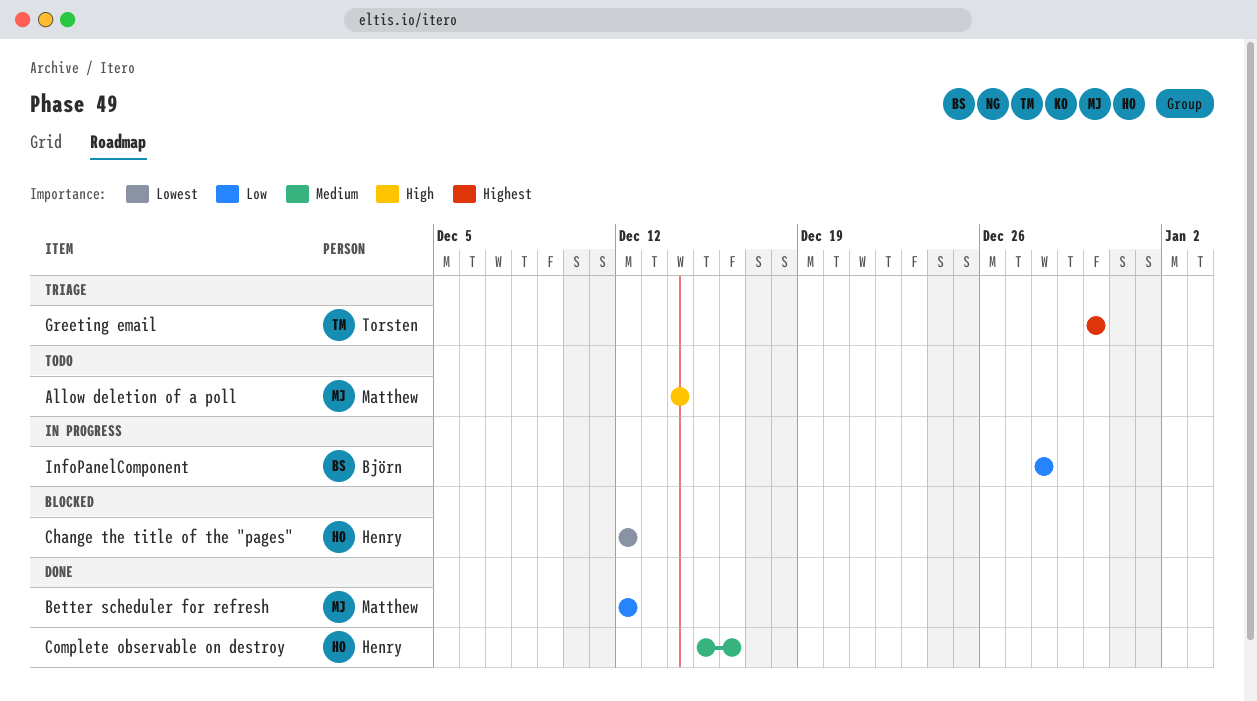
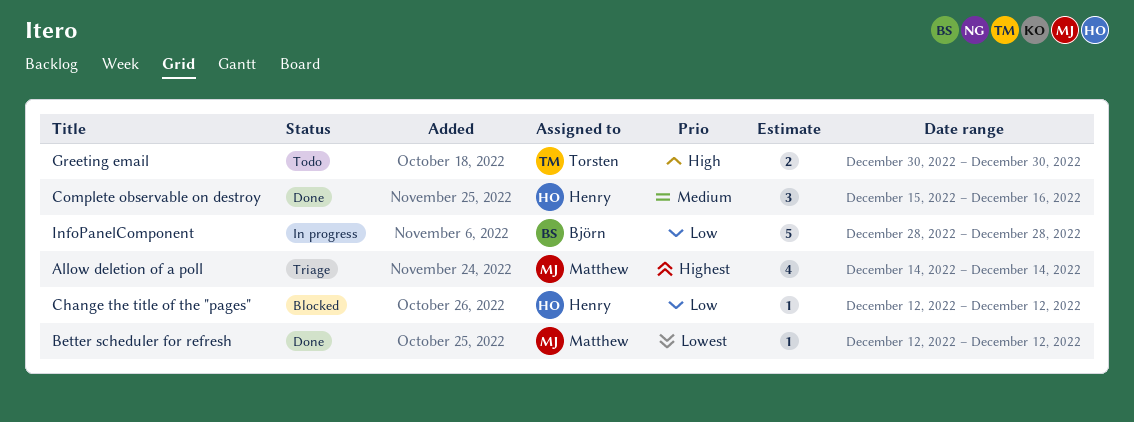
Allow deletion of a poll, status: Todo -> Triage
Allow deletion of a poll, priority: High -> Highest
Better scheduler for refresh, priority: Low -> Lowest
Change the title of the "pages", priority: Lowest -> Low
Greeting email, status: Triage -> Todo
Greeting email, priority: Highest -> High

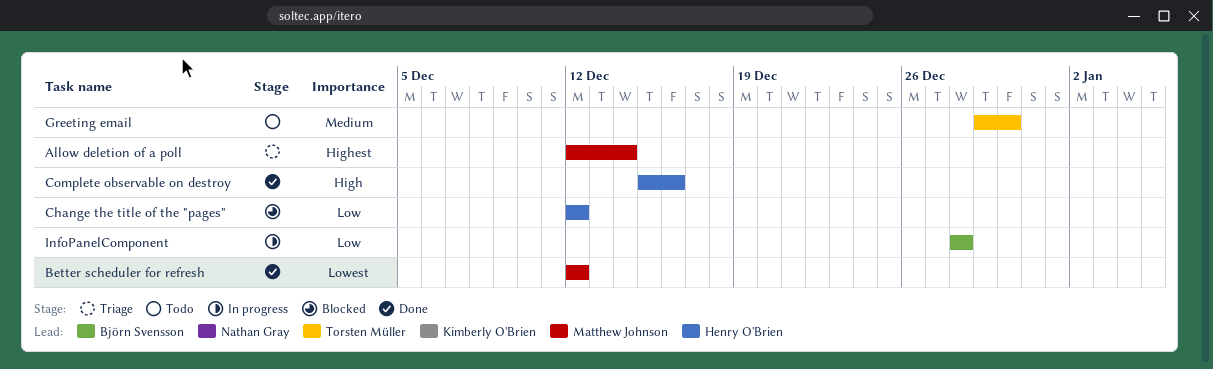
Allow deletion of a poll, start: Dec 14 -> Dec 12
Complete observable on destroy, priority: Medium -> High
Greeting email, priority: High -> Medium
Greeting email, start: Dec 30 -> Dec 29

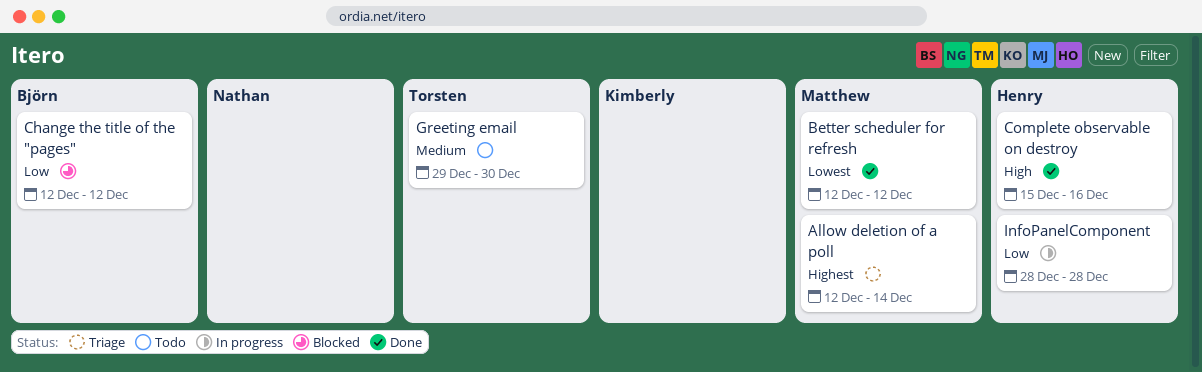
Change the title of the "pages", owner: Henry O'Brien -> Björn Svensson
InfoPanelComponent, owner: Björn Svensson -> Henry O'Brien

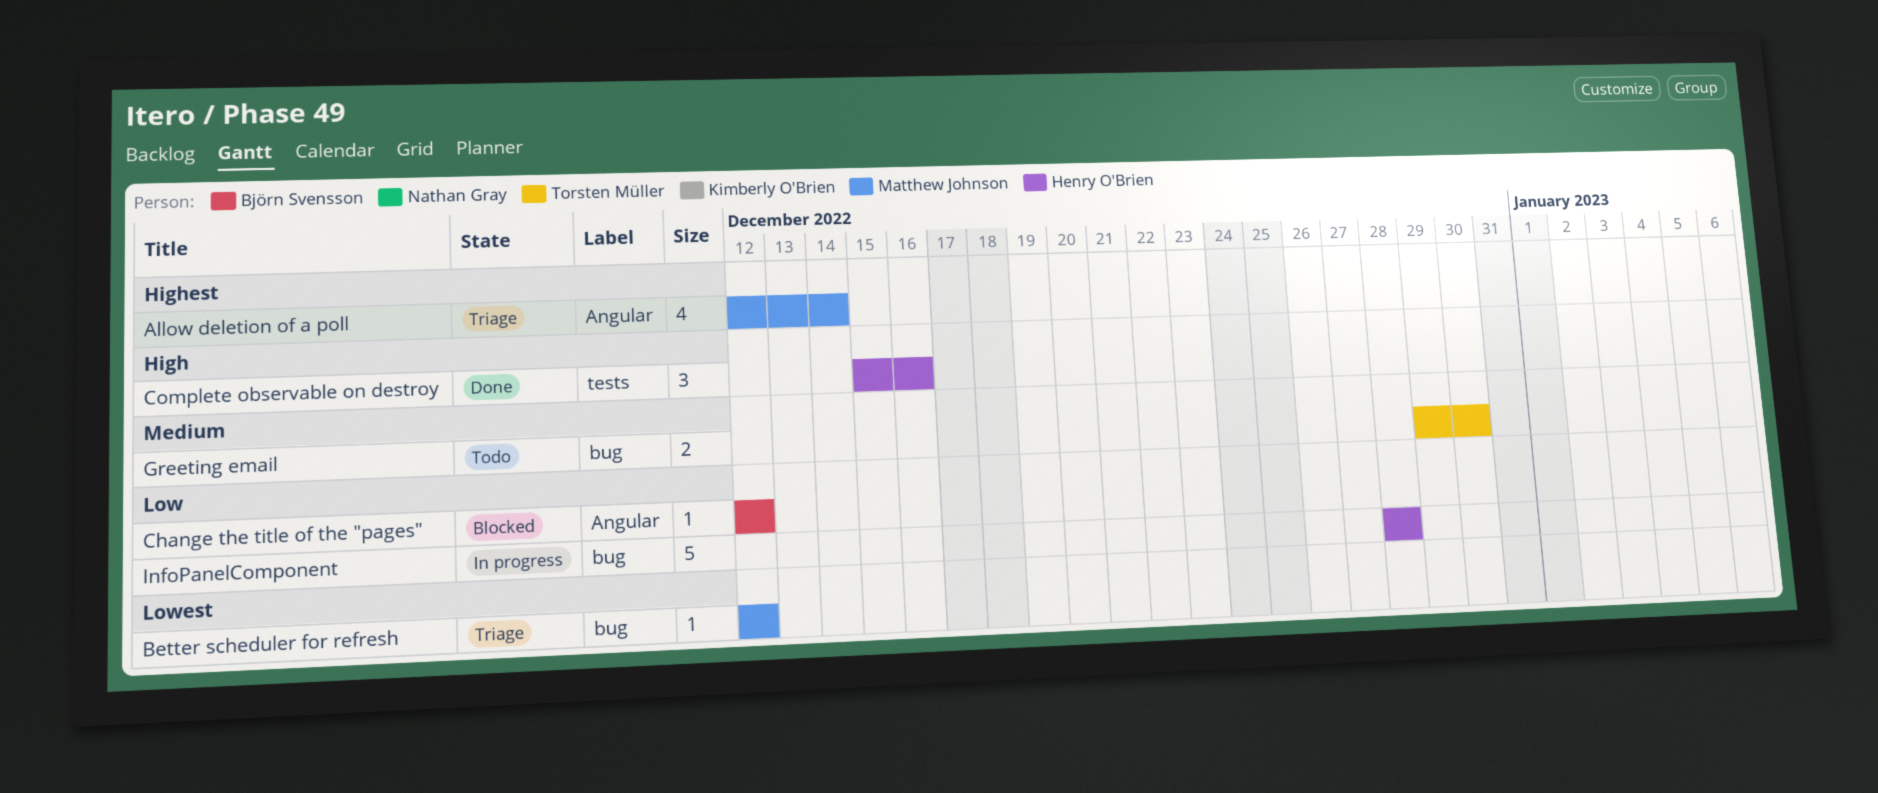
Better scheduler for refresh, status: Done -> Triage

